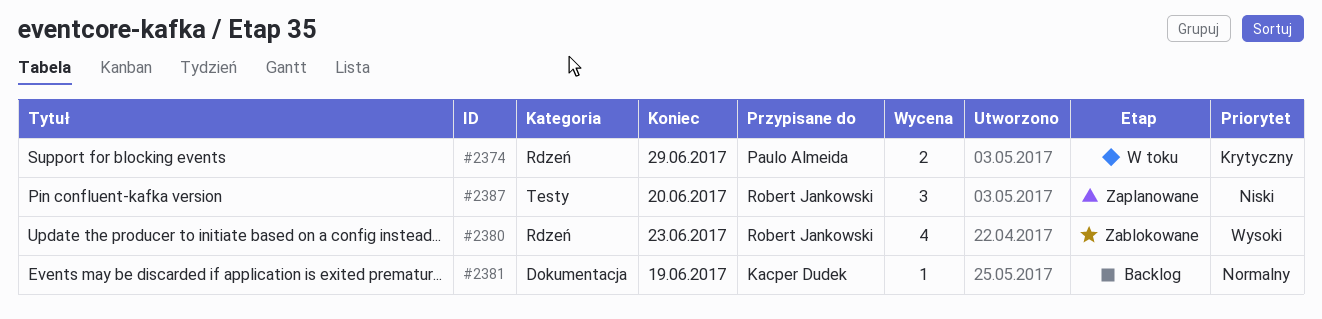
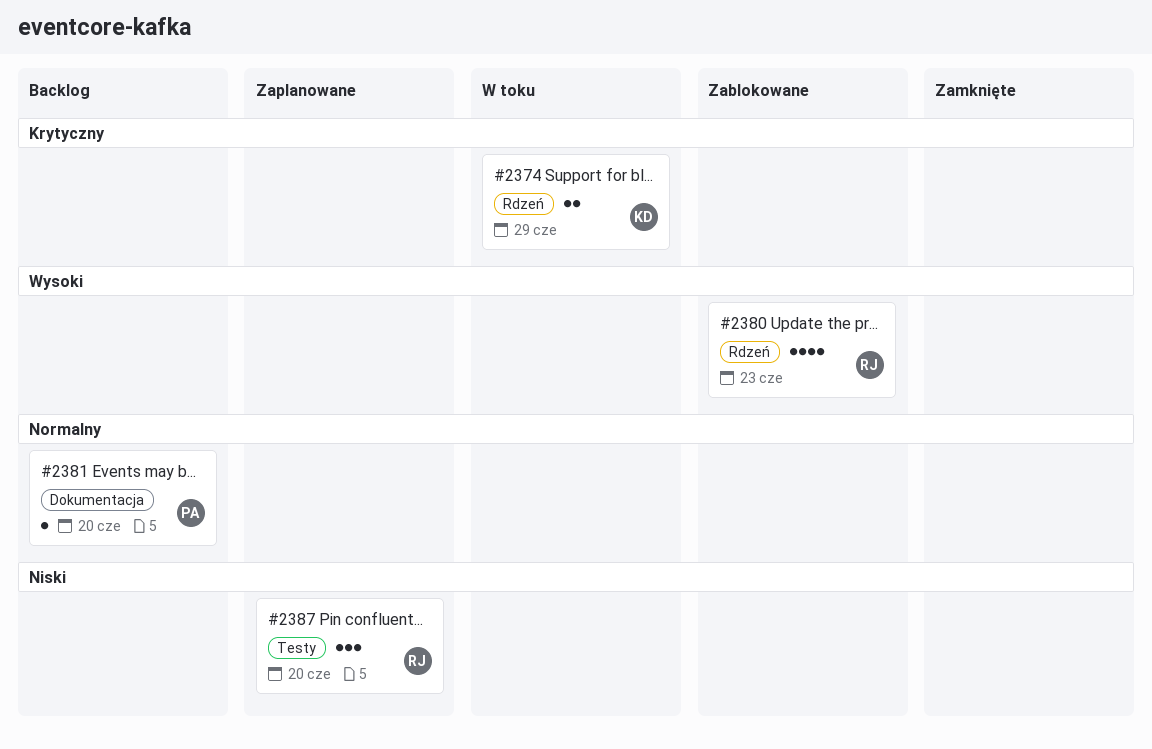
#2374, owner: Paulo Almeida -> Kacper Dudek
#2381, owner: Kacper Dudek -> Paulo Almeida
#2381, due: Jun 19 -> Jun 20

